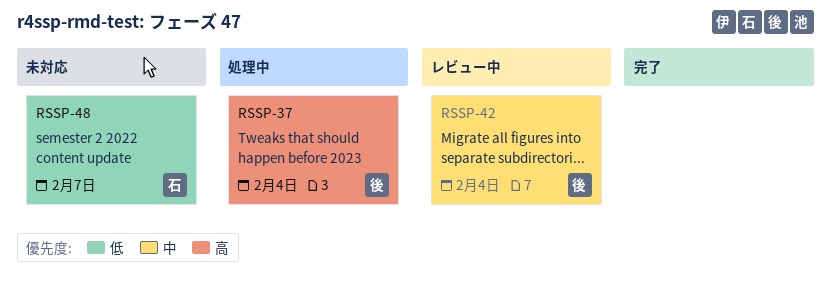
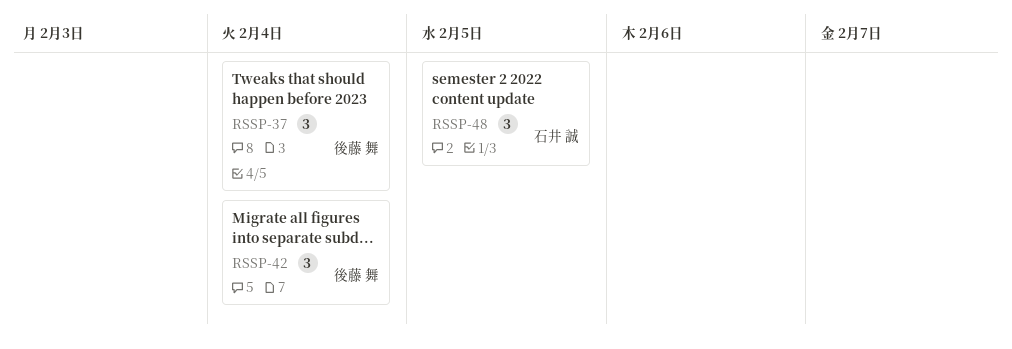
RSSP-48, due: Feb 7 -> Feb 5

